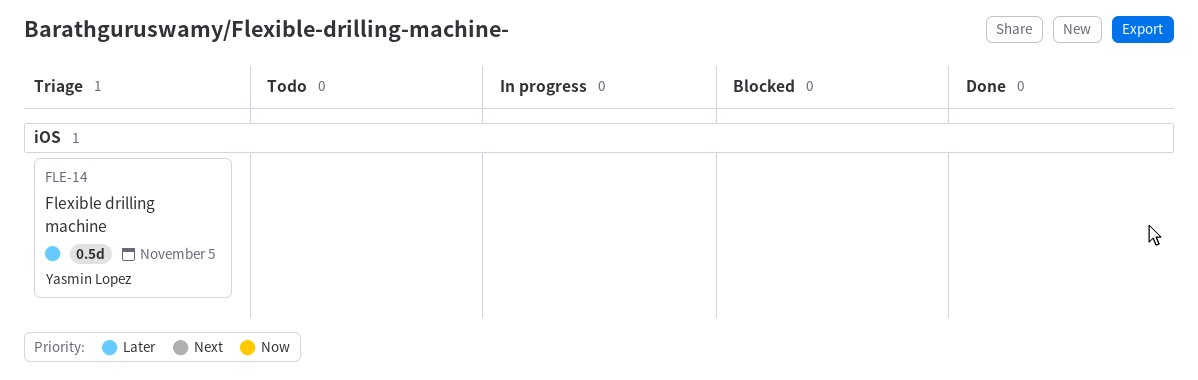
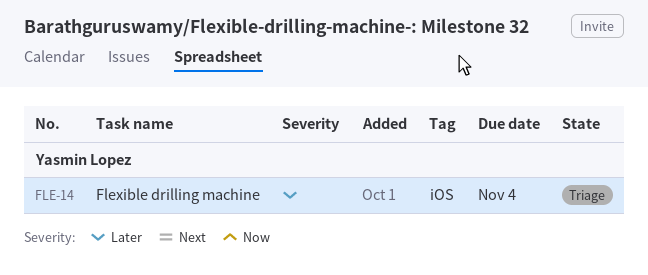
FLE-14, due: Nov 5 -> Nov 4

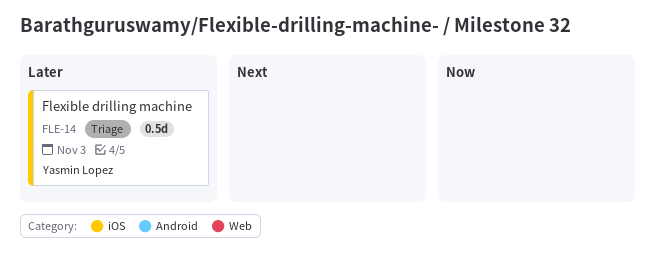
FLE-14, due: Nov 4 -> Nov 3

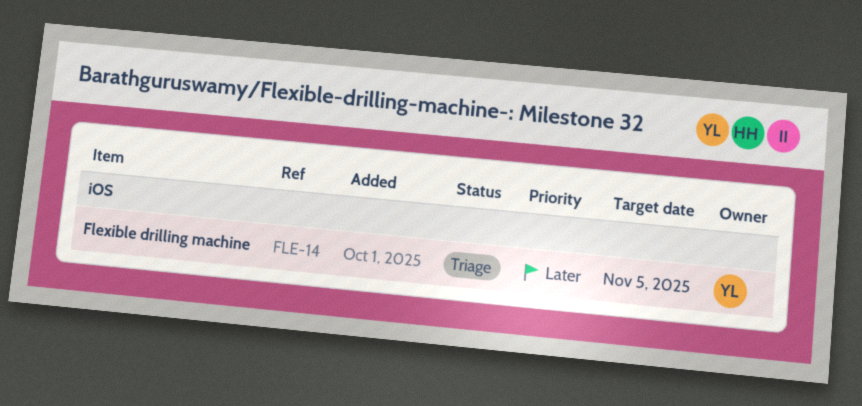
FLE-14, due: Nov 3 -> Nov 5

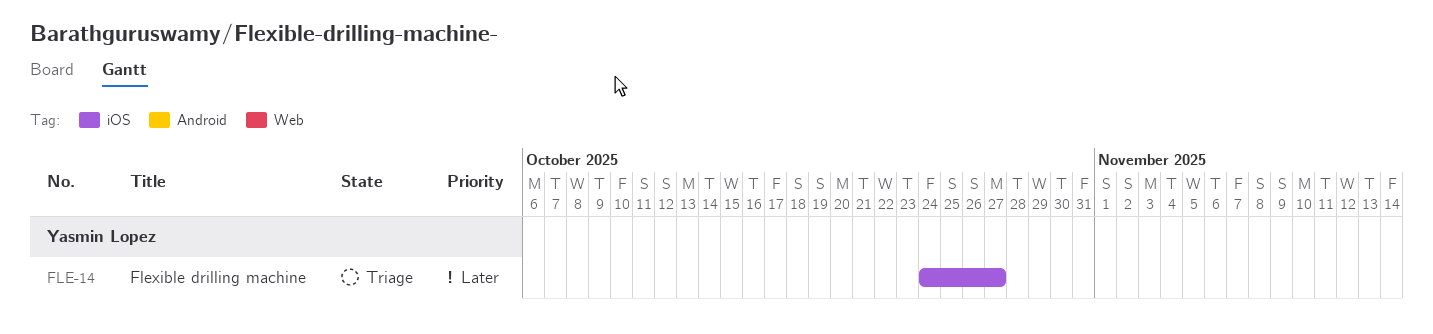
FLE-14, due: Nov 5 -> Oct 27

